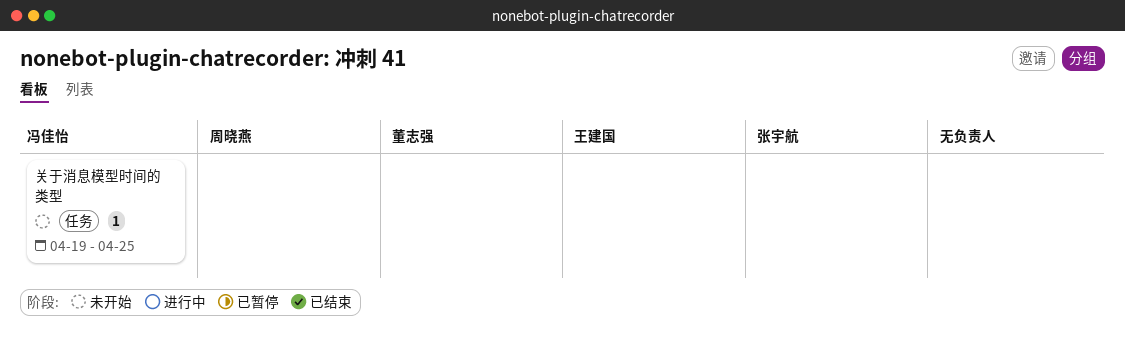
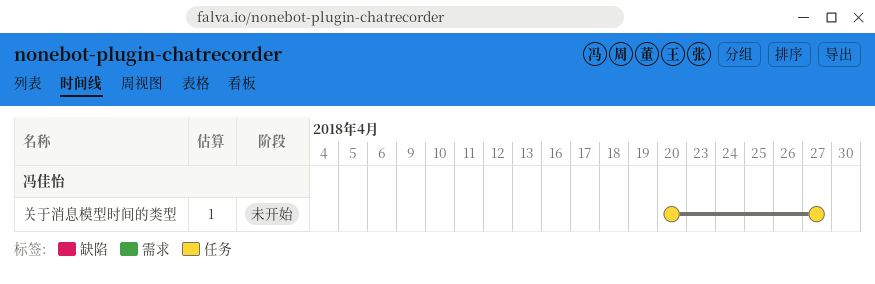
关于消息模型时间的类型, start: Apr 19 -> Apr 20
关于消息模型时间的类型, due: Apr 25 -> Apr 27

